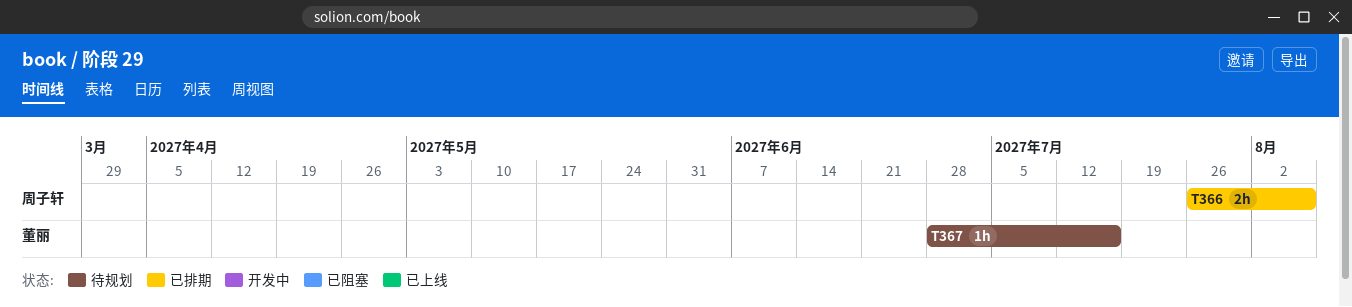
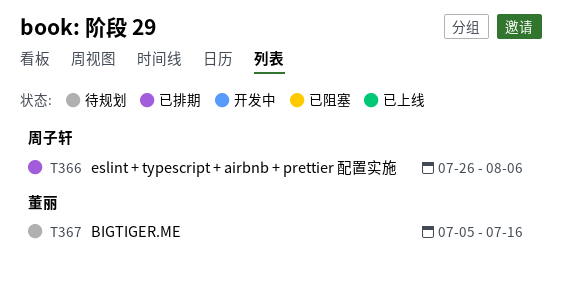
T367, start: Jun 28 -> Jul 5

